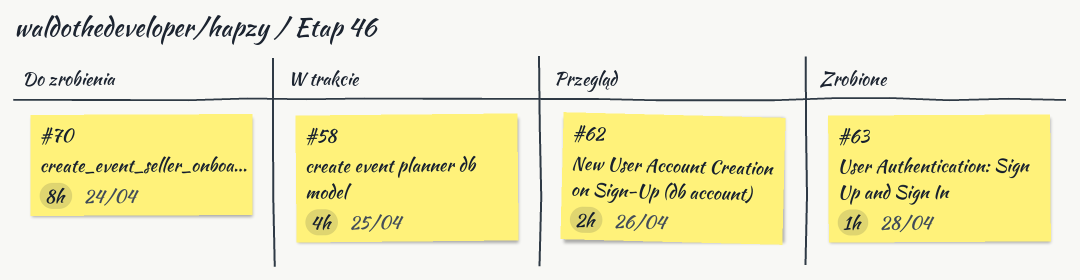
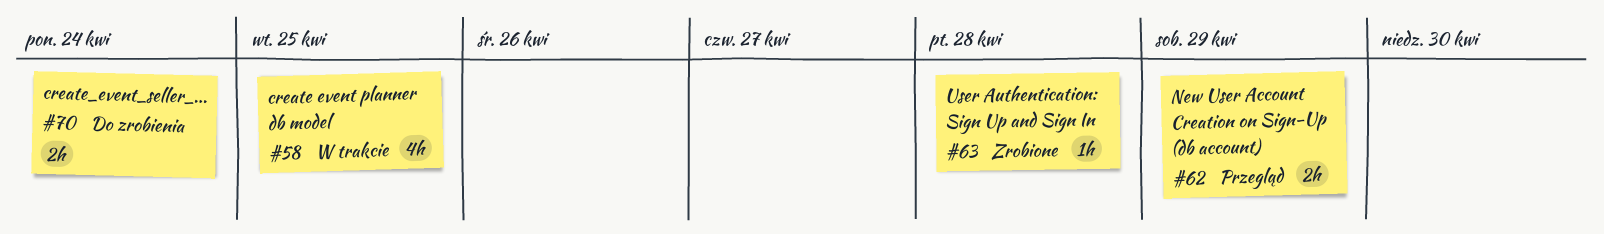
#62, due: Apr 26 -> Apr 29
#70, estimate: 8h -> 2h

